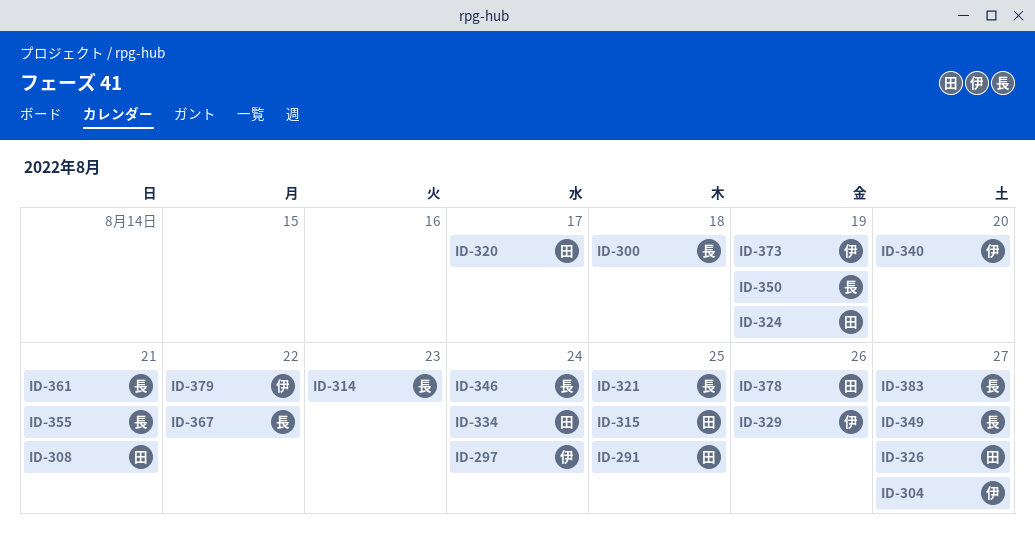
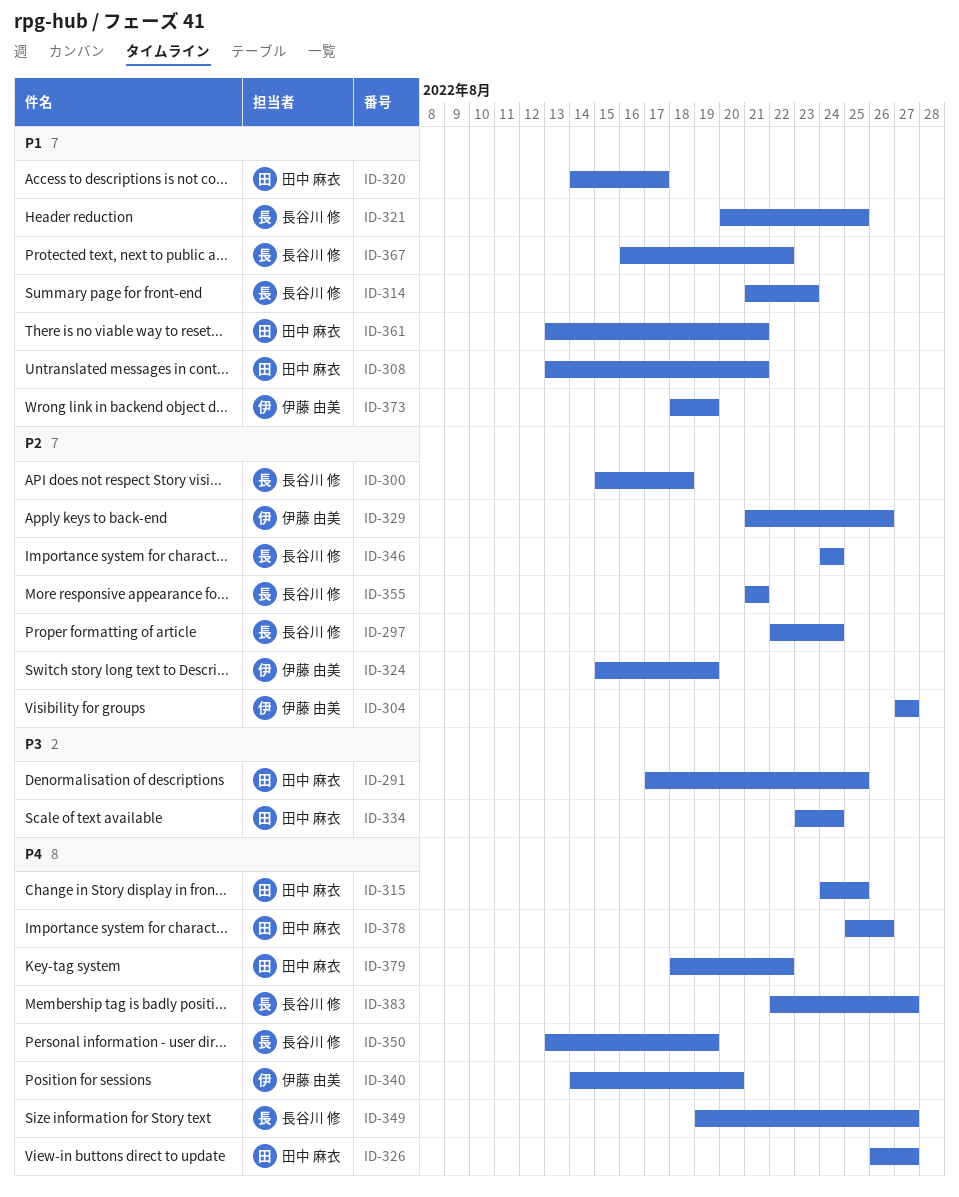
ID-297, owner: 伊藤 由美 -> 長谷川 修
ID-324, owner: 田中 麻衣 -> 伊藤 由美
ID-361, owner: 長谷川 修 -> 田中 麻衣
ID-379, owner: 伊藤 由美 -> 田中 麻衣

